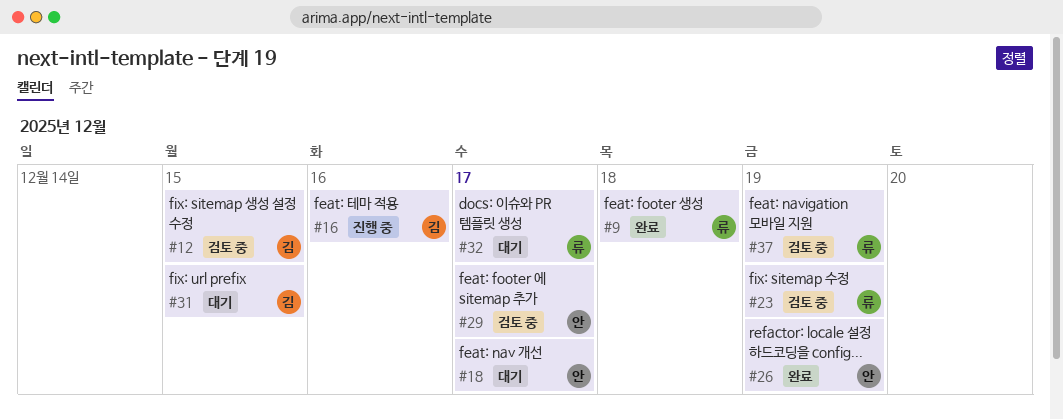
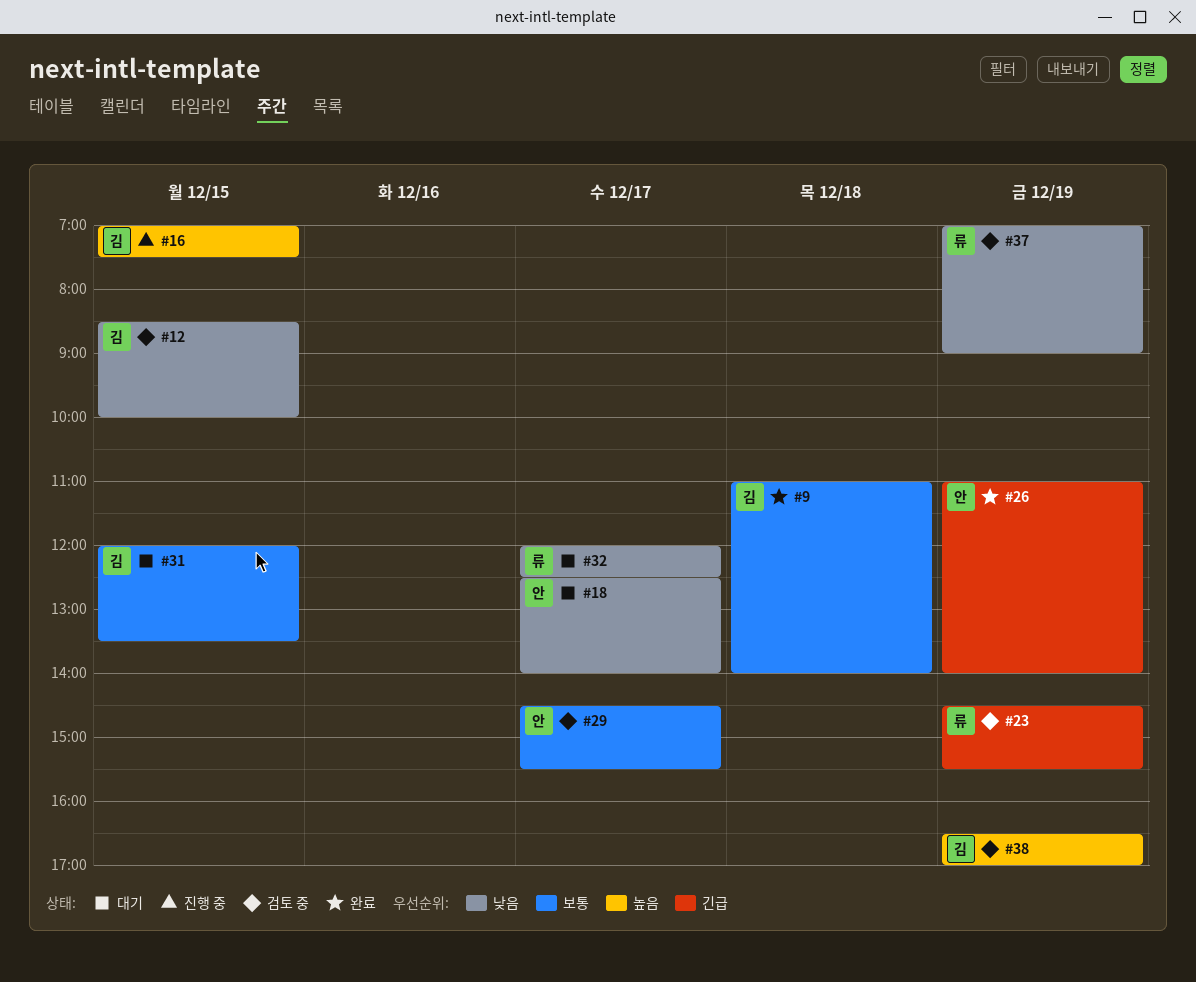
#9, owner: 류 -> 김
#16, day: Dec 16 -> Dec 15
#38: none -> present

